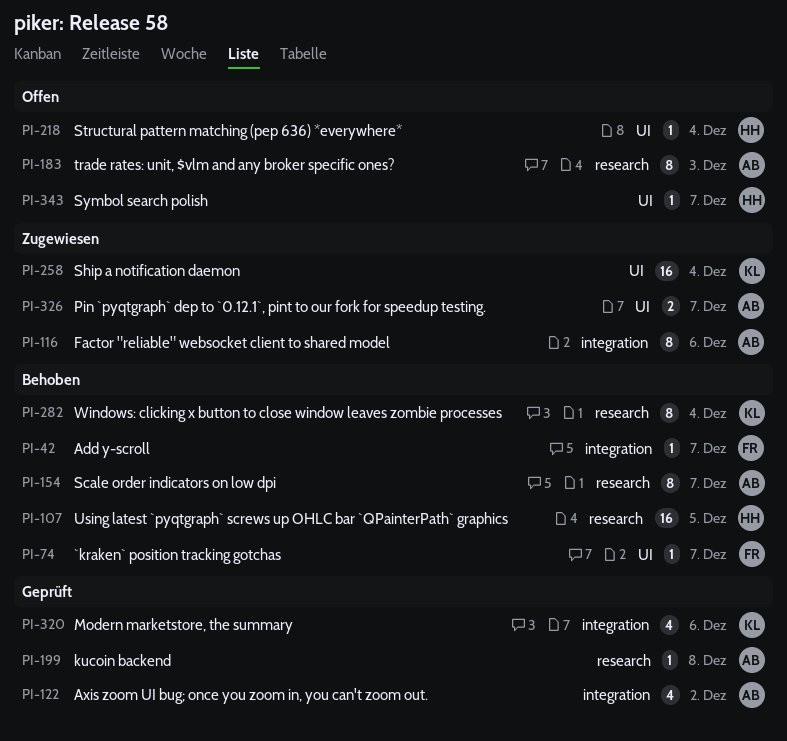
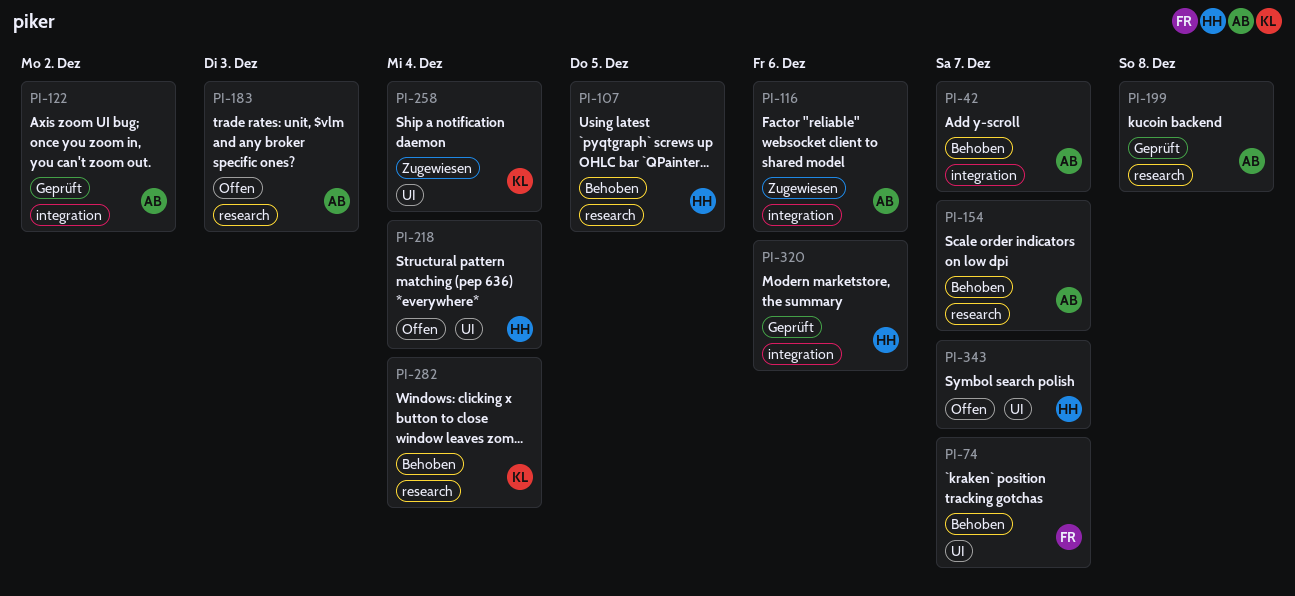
PI-42, owner: FR -> AB
PI-320, owner: KL -> HH
PI-326: present -> none

